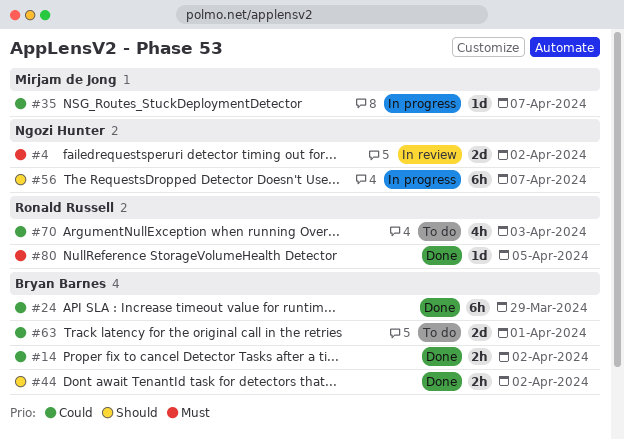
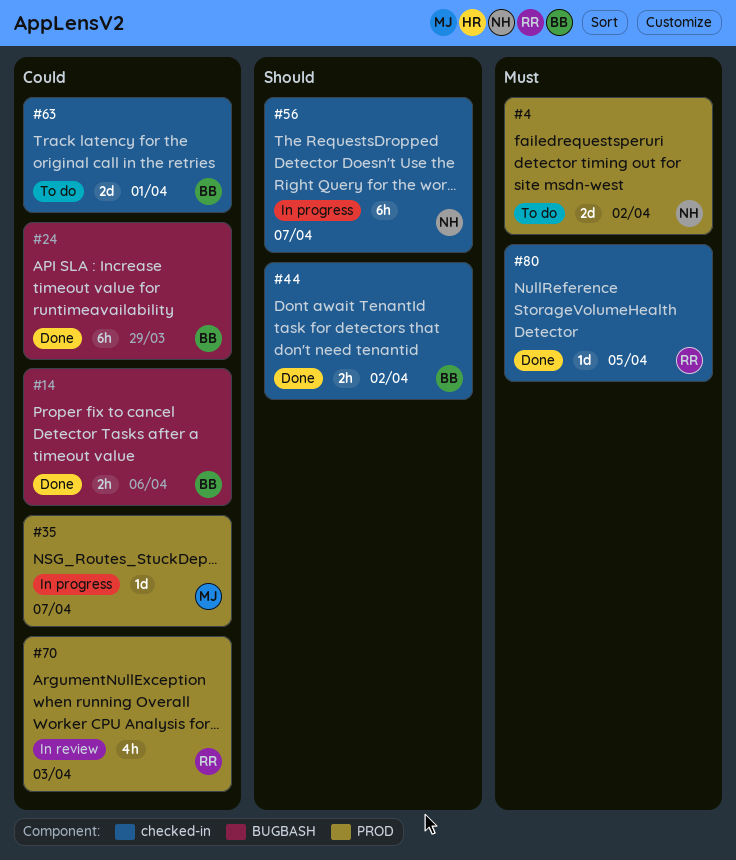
#4, status: In review -> To do
#14, due: Apr 2 -> Apr 6
#70, status: To do -> In review

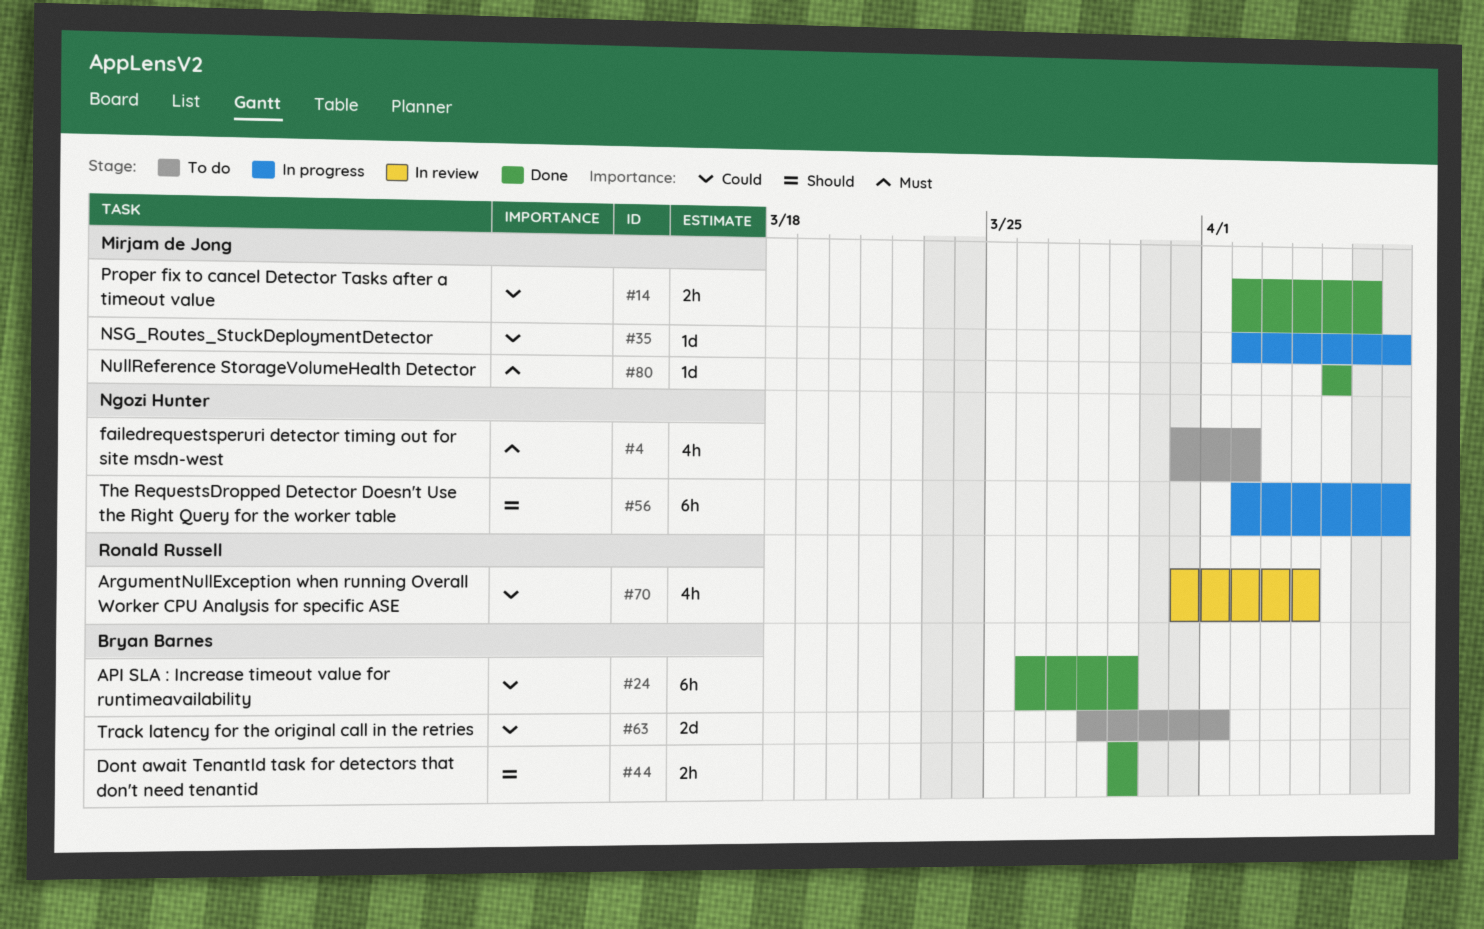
#4, estimate: 2d -> 4h
#14, owner: Bryan Barnes -> Mirjam de Jong
#44, due: Apr 2 -> Mar 29
#70, due: Apr 3 -> Apr 4
#80, owner: Ronald Russell -> Mirjam de Jong

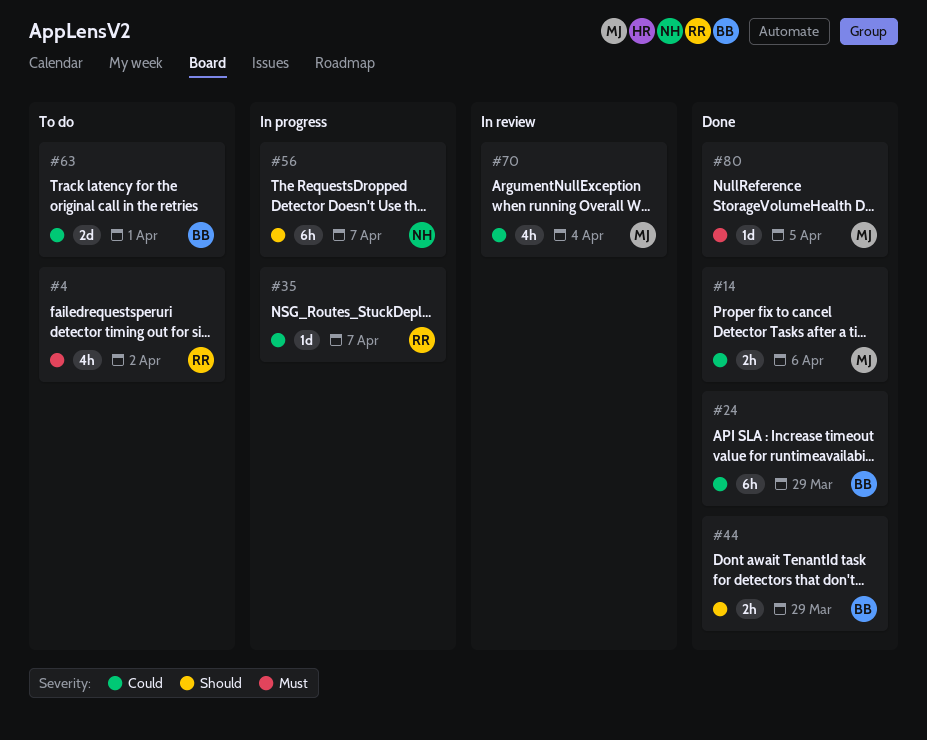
#4, owner: Ngozi Hunter -> Ronald Russell
#35, owner: Mirjam de Jong -> Ronald Russell
#70, owner: Ronald Russell -> Mirjam de Jong

